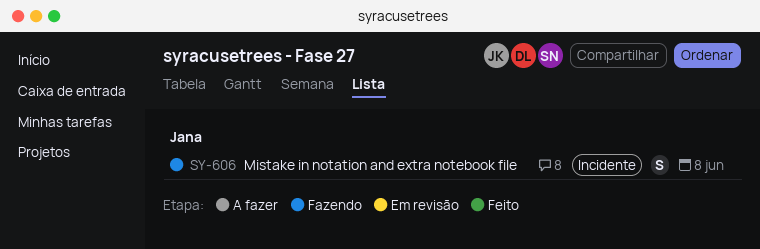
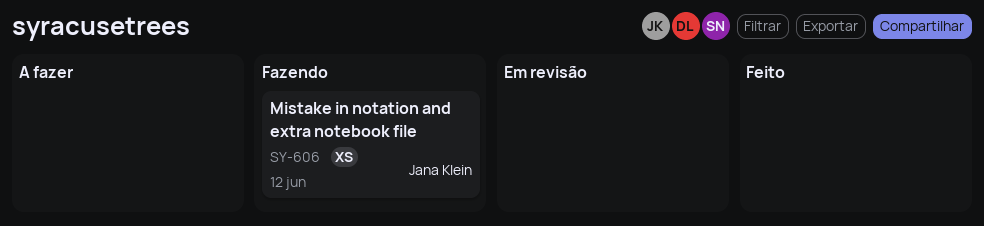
SY-606, estimate: S -> XS
SY-606, due: Jun 8 -> Jun 12

